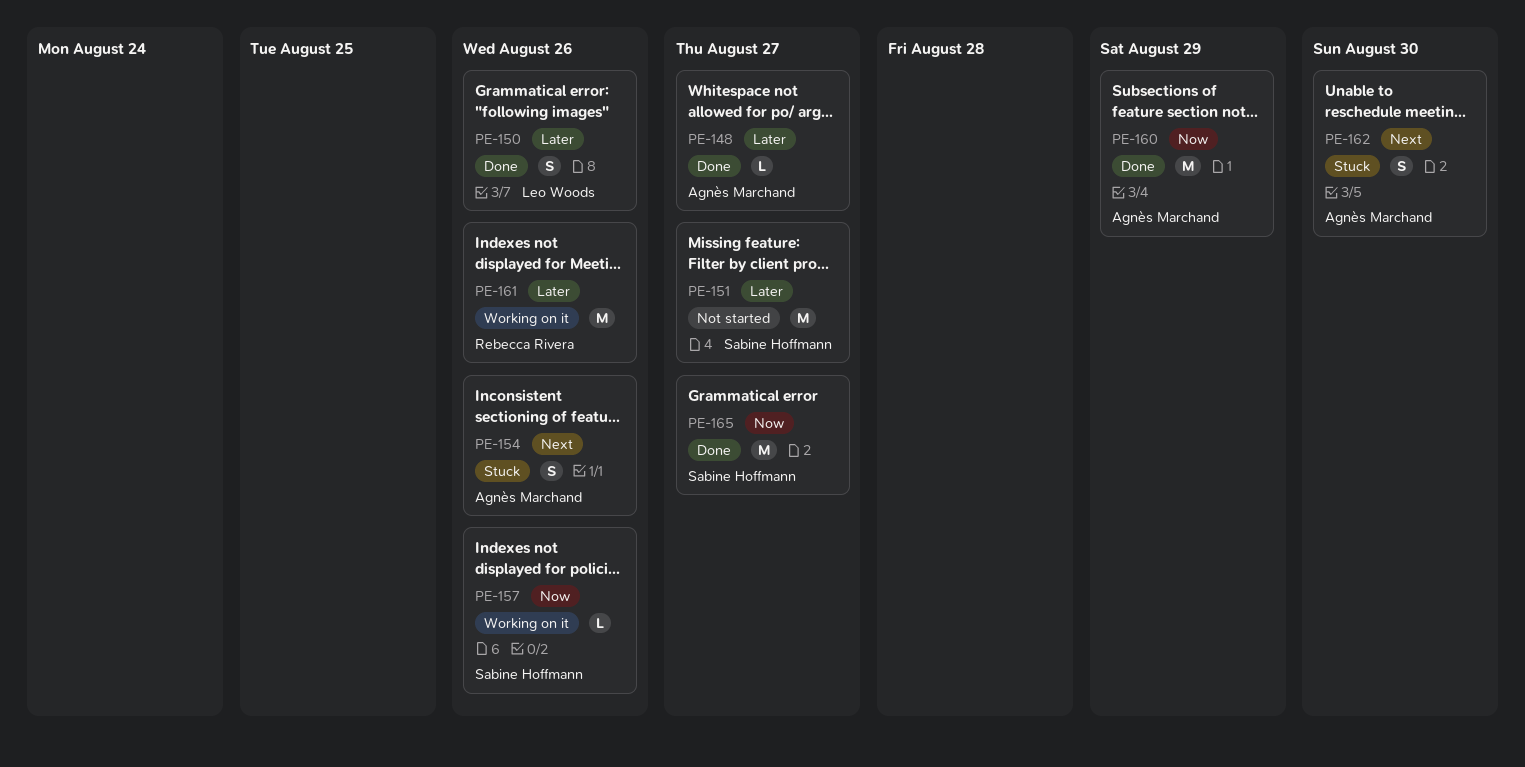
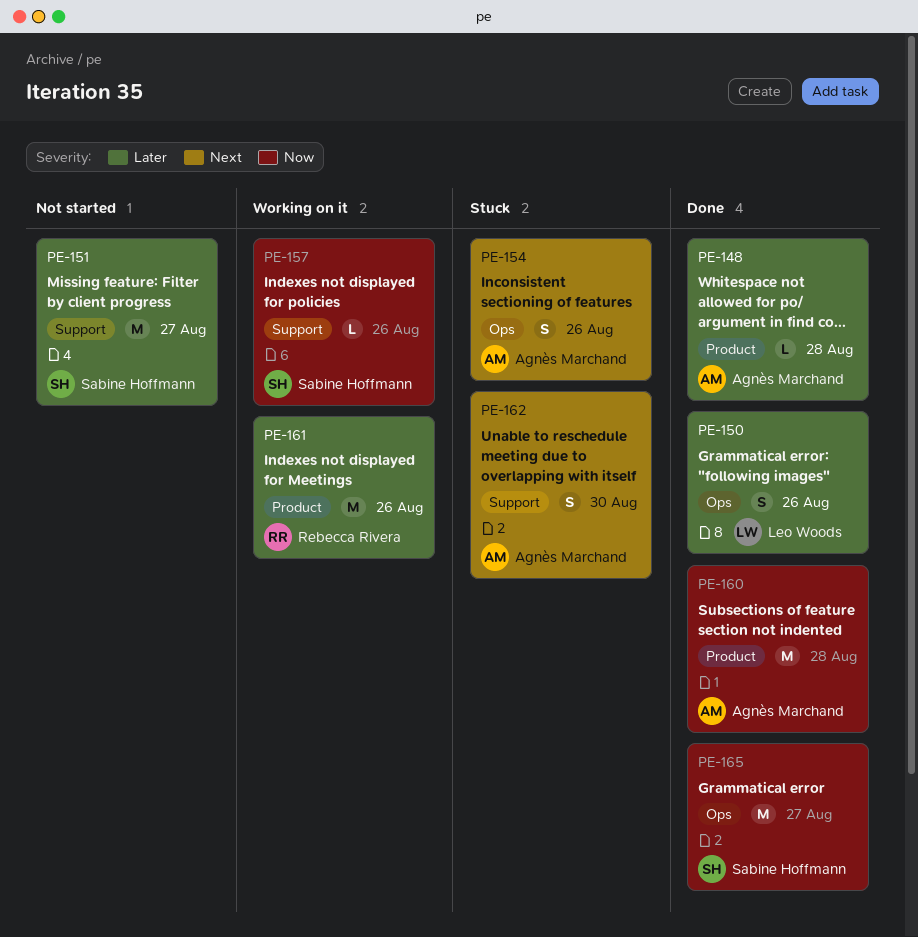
PE-148, due: Aug 27 -> Aug 28
PE-160, due: Aug 29 -> Aug 28

